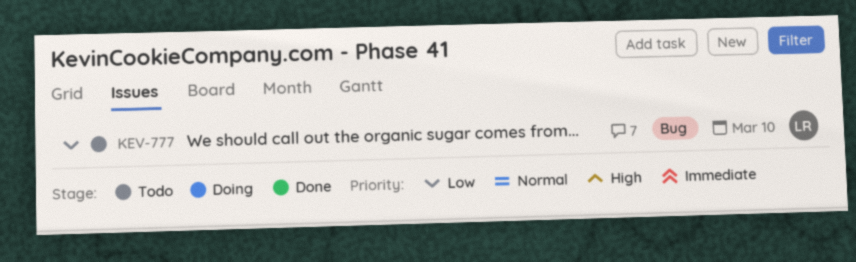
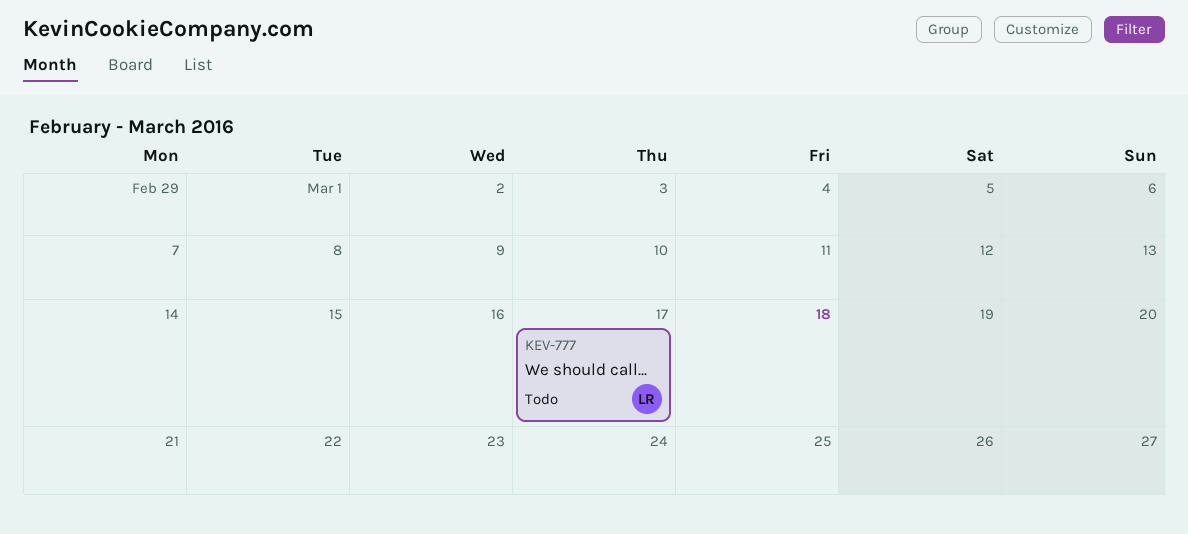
KEV-777, due: Mar 10 -> Mar 17

